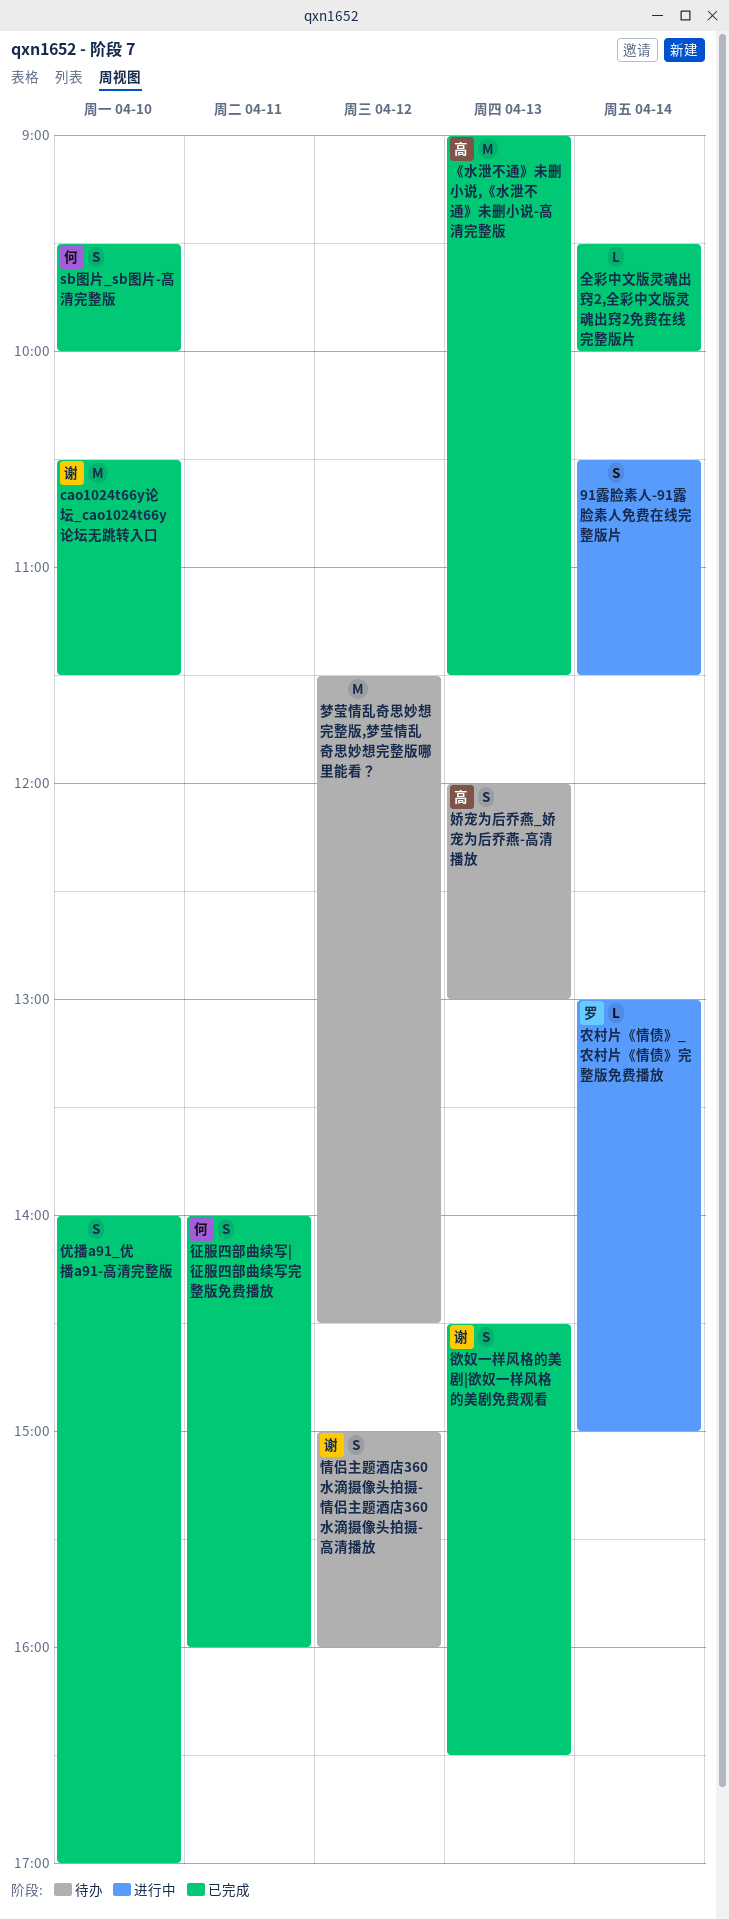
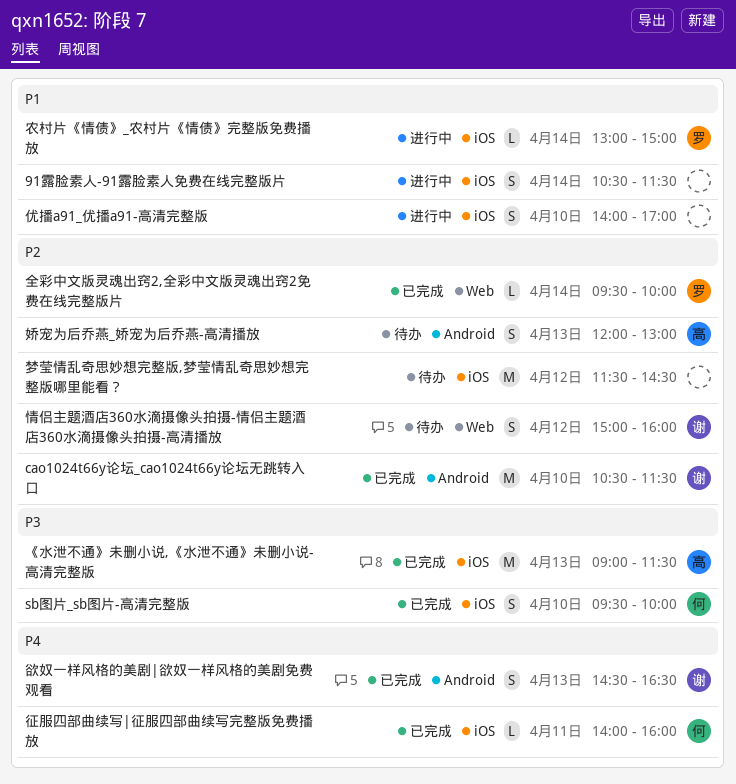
优播a91_优播a91-高清完整版, status: 已完成 -> 进行中
全彩中文版灵魂出窍2,全彩中文版灵魂出窍2免费在线完整版片, owner: none -> 罗
征服四部曲续写|征服四部曲续写完整版免费播放, estimate: S -> L

